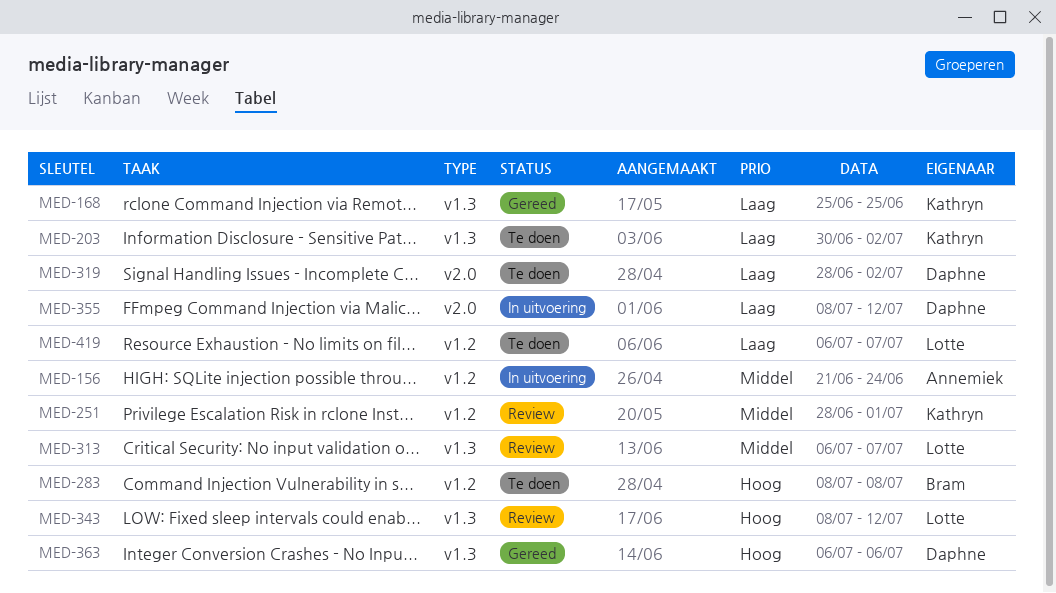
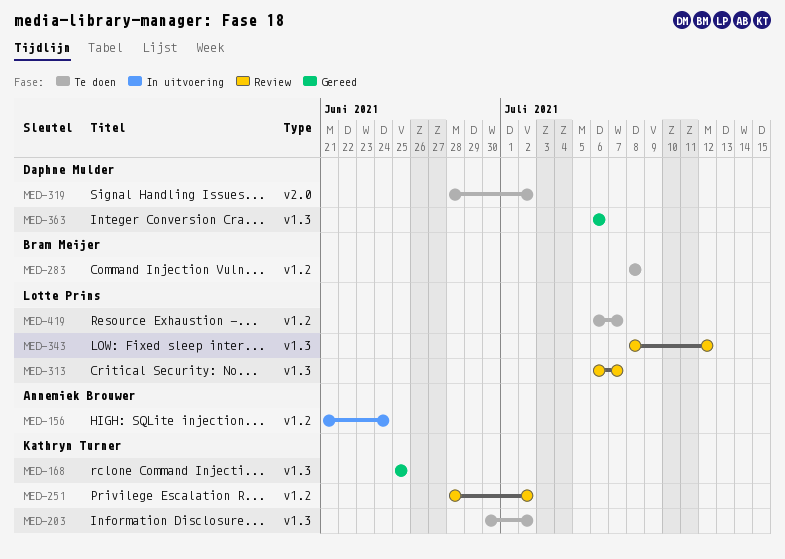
MED-251, due: Jul 1 -> Jul 2
MED-355: present -> none

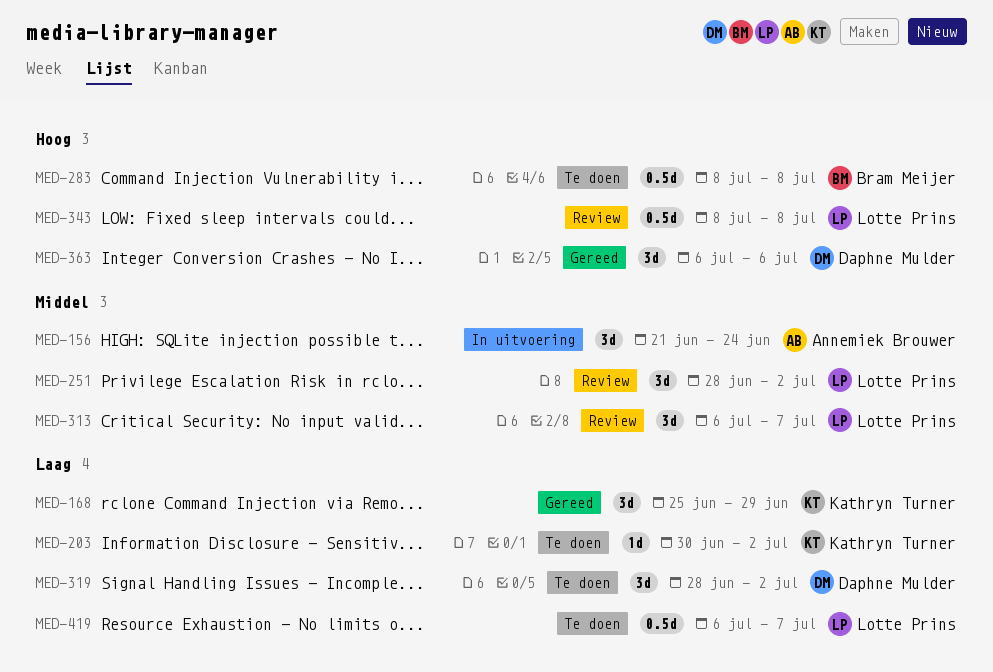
MED-168, due: Jun 25 -> Jun 29
MED-251, owner: Kathryn Turner -> Lotte Prins
MED-343, due: Jul 12 -> Jul 8

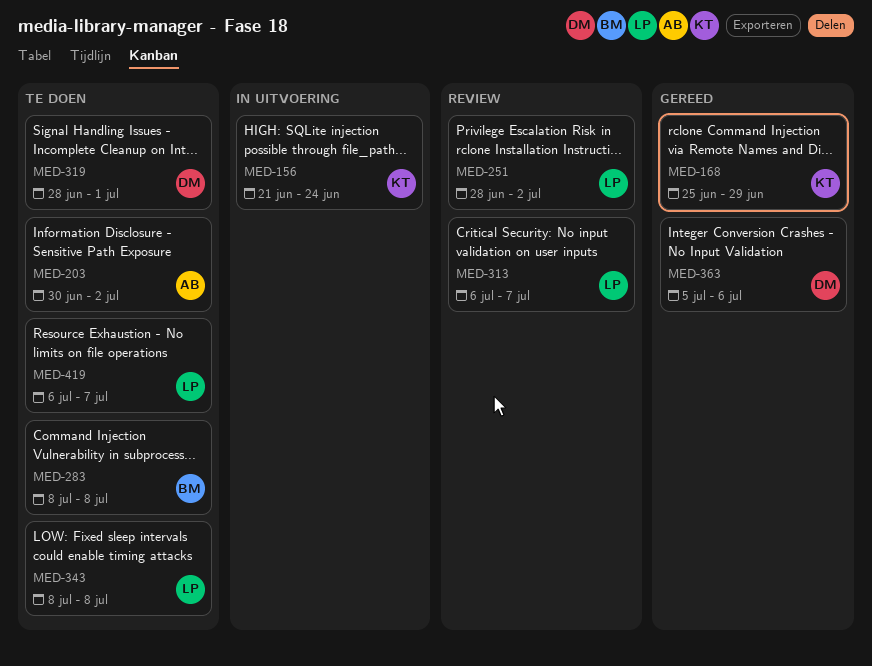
MED-156, owner: Annemiek Brouwer -> Kathryn Turner
MED-203, owner: Kathryn Turner -> Annemiek Brouwer
MED-319, due: Jul 2 -> Jul 1
MED-343, status: Review -> Te doen
MED-363, start: Jul 6 -> Jul 5

